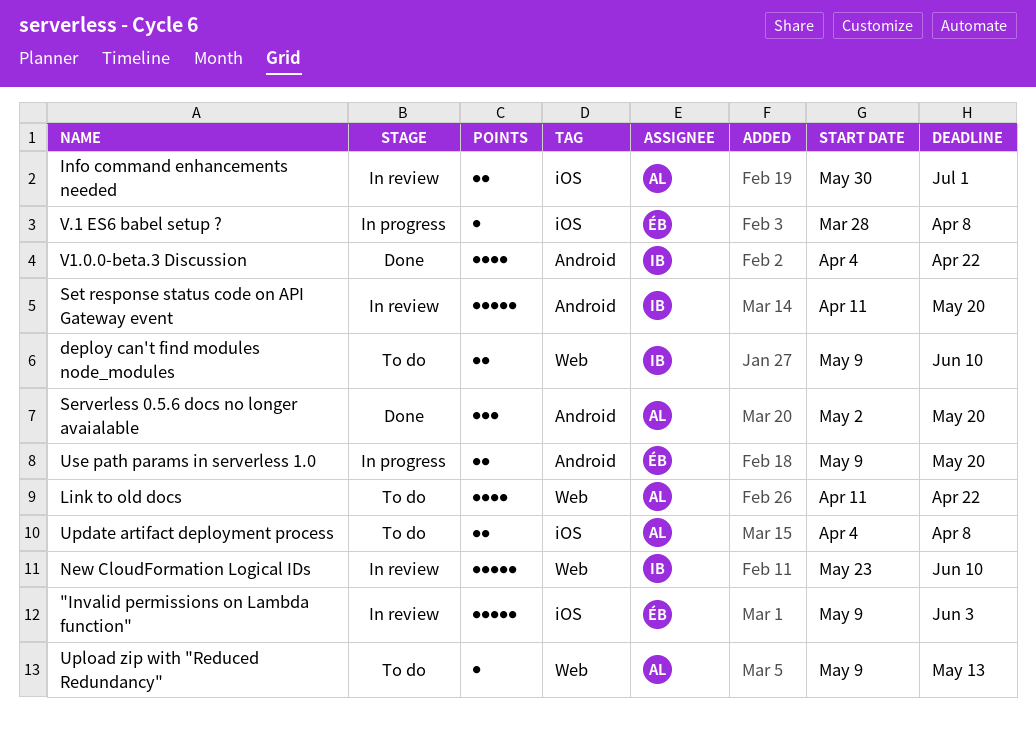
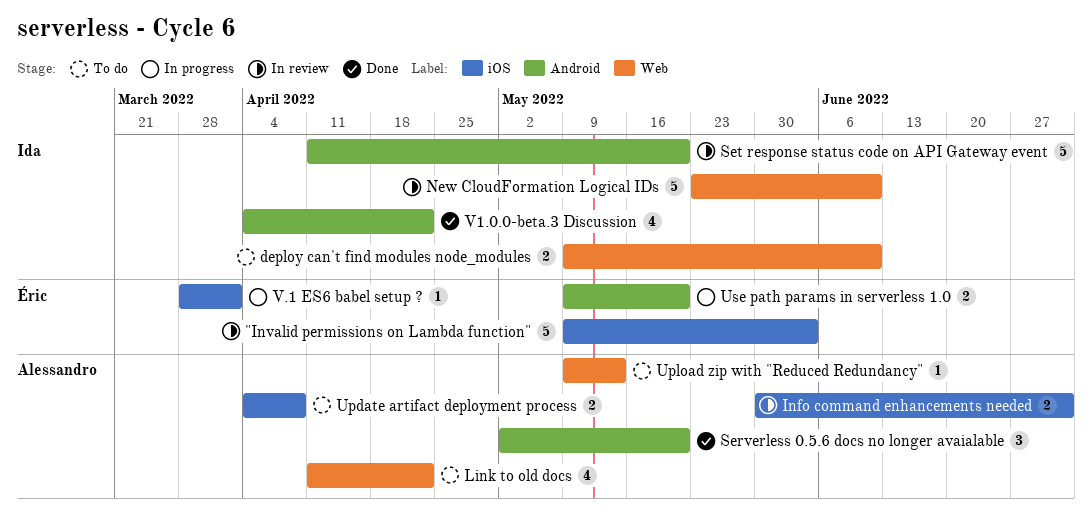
V.1 ES6 babel setup ?, due: Apr 8 -> Apr 1

